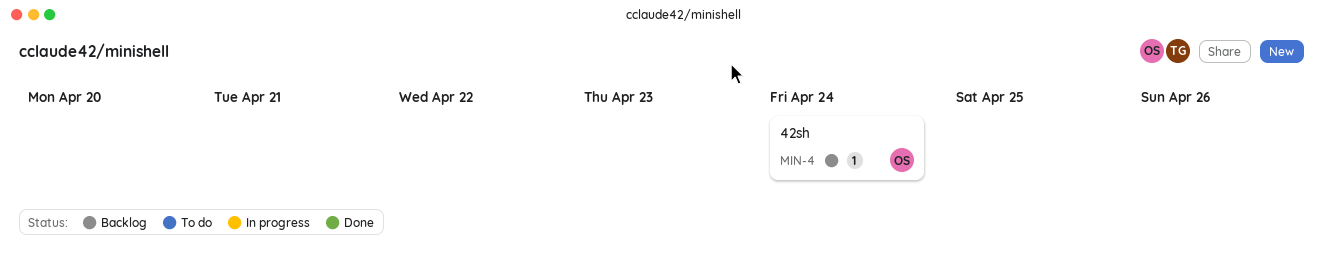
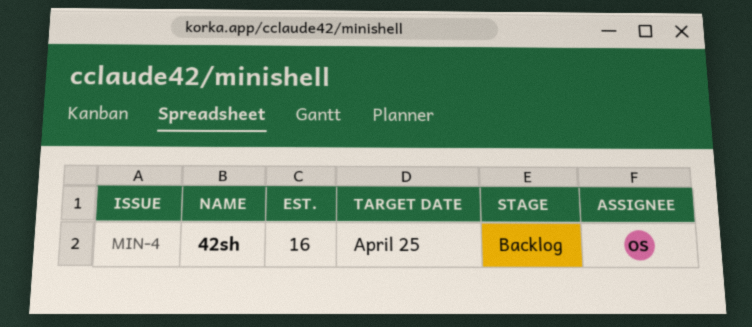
MIN-4, estimate: 1 -> 16
MIN-4, due: Apr 24 -> Apr 25

